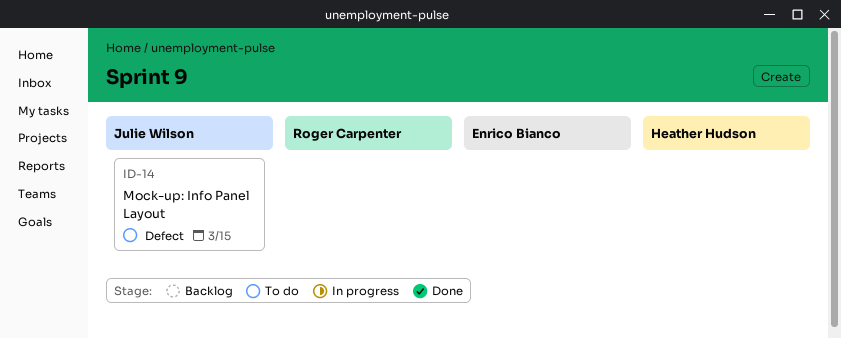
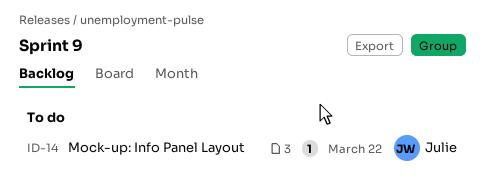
ID-14, due: Mar 15 -> Mar 22

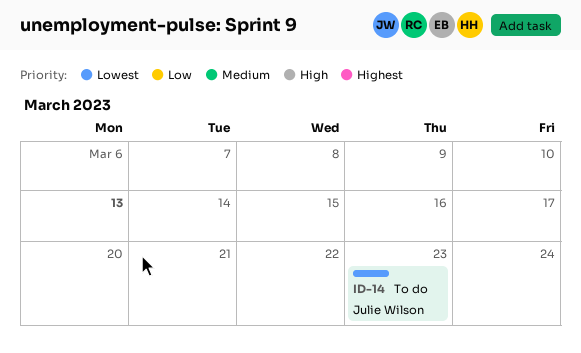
ID-14, due: Mar 22 -> Mar 23

